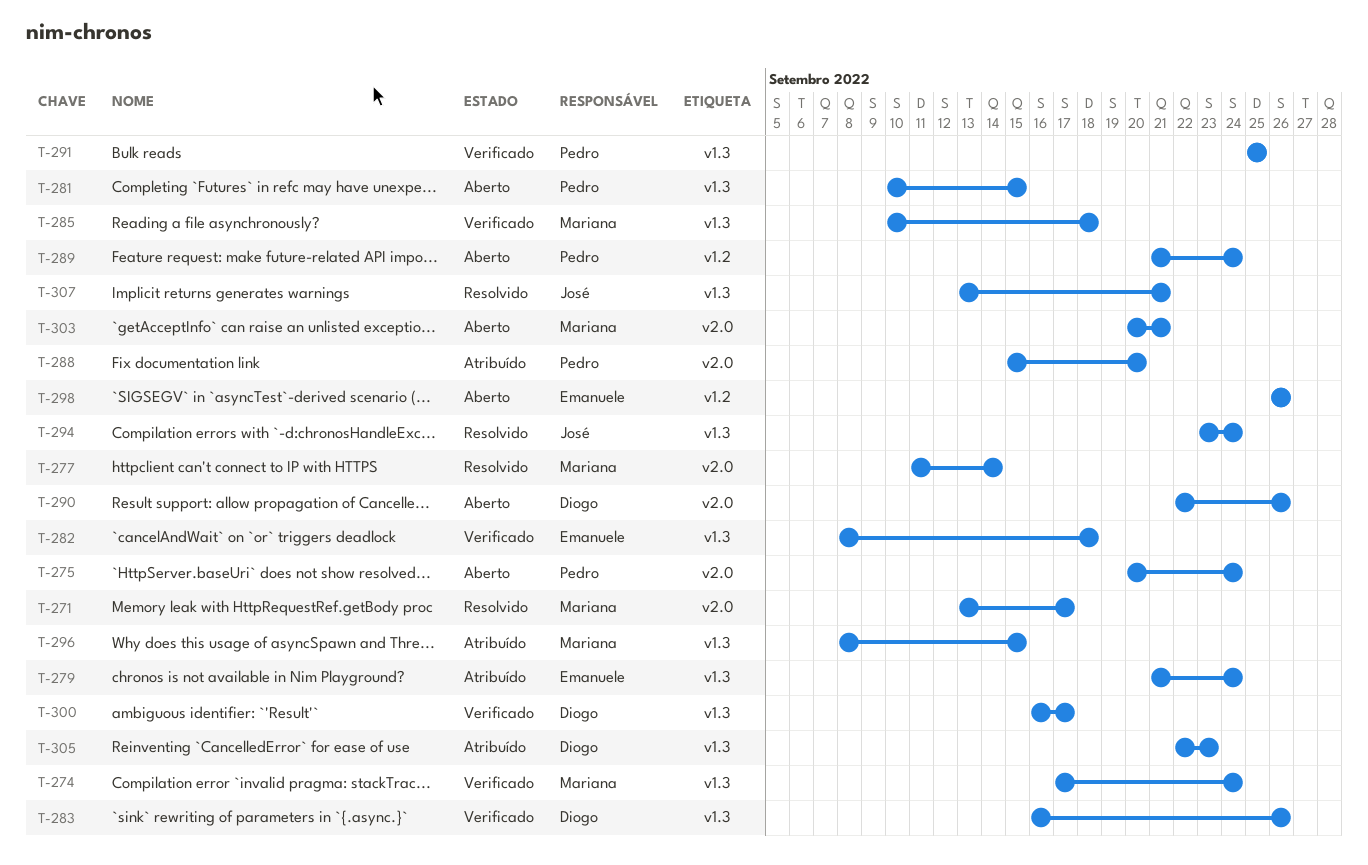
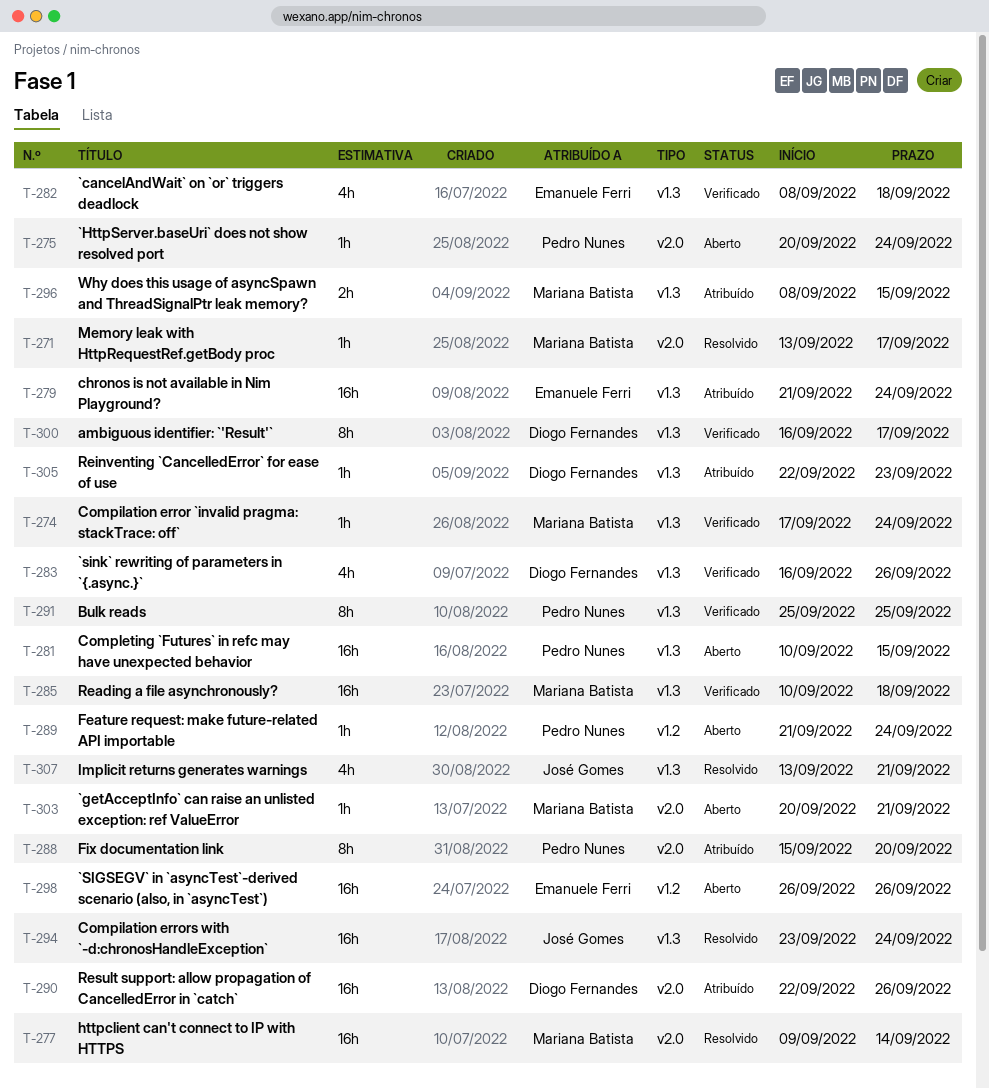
T-277, start: Sep 11 -> Sep 9
T-290, status: Aberto -> Atribuído

